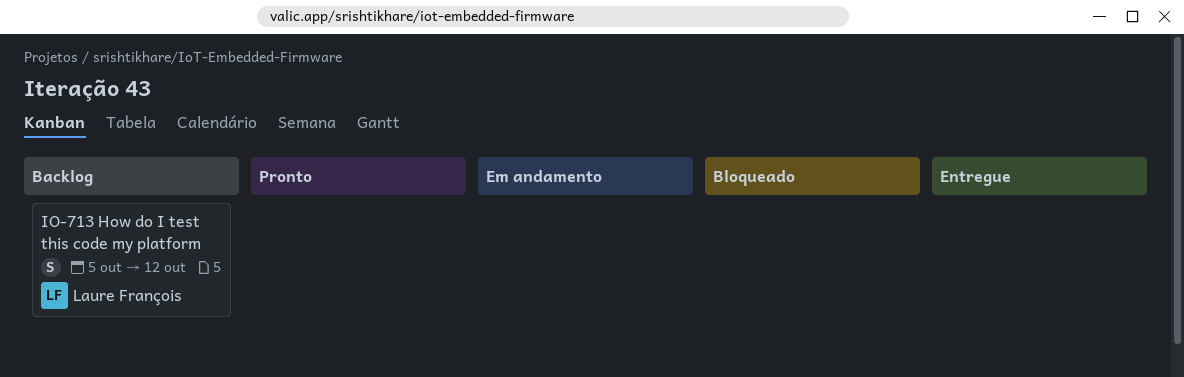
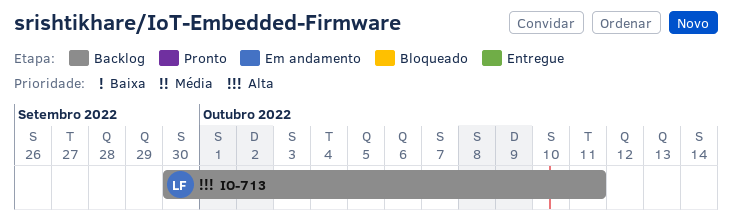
IO-713, start: Oct 5 -> Sep 30
IO-713, due: Oct 12 -> Oct 11

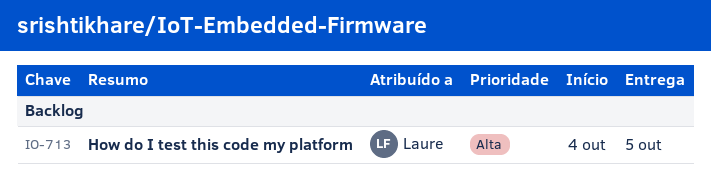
IO-713, start: Sep 30 -> Oct 4
IO-713, due: Oct 11 -> Oct 5

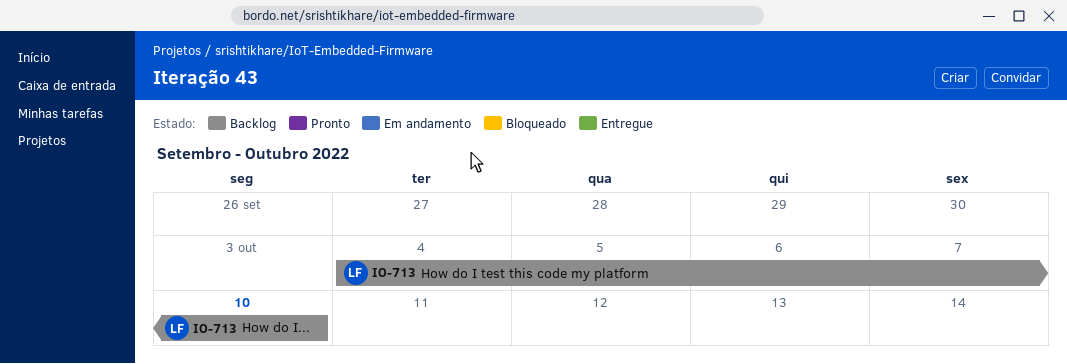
IO-713, due: Oct 5 -> Oct 10

